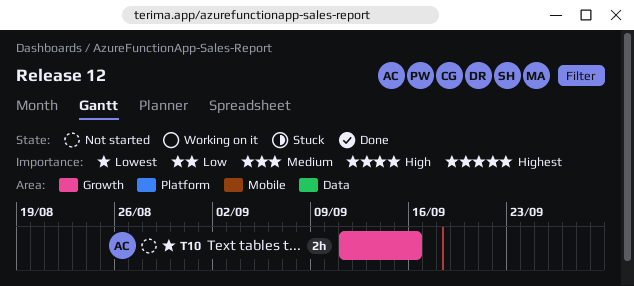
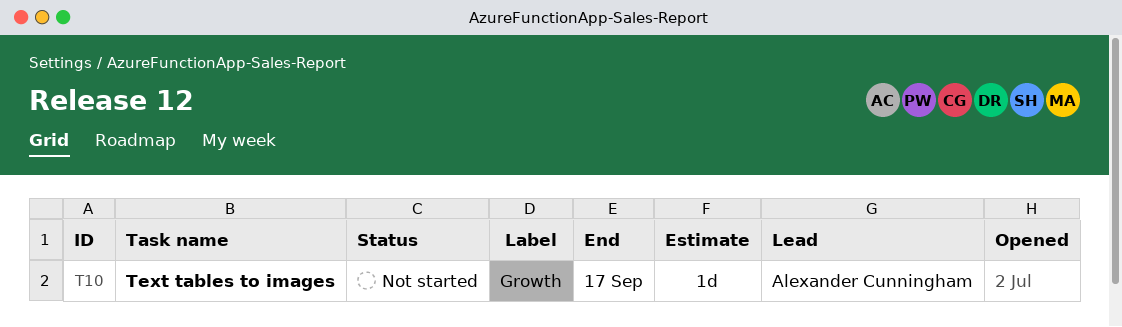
T10, estimate: 2h -> 1d
T10, due: Sep 16 -> Sep 17

